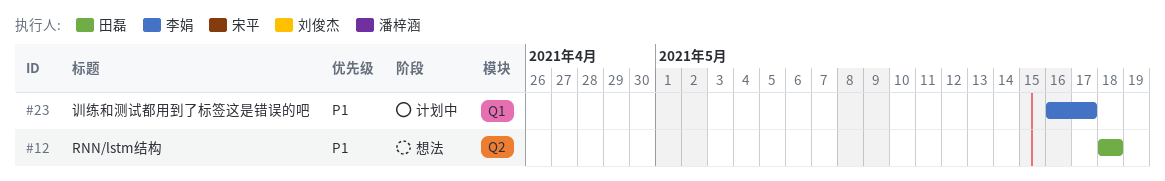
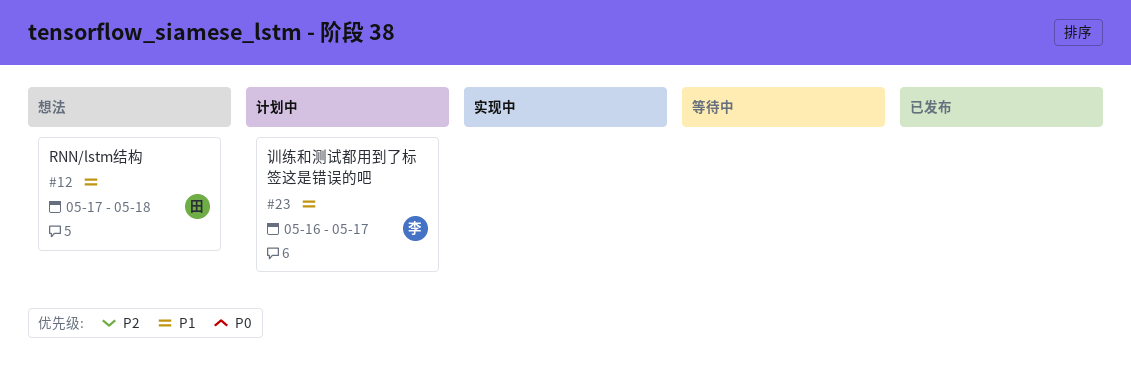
#12, start: May 18 -> May 17

